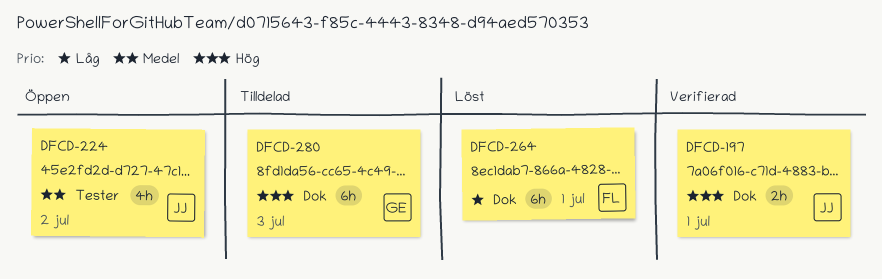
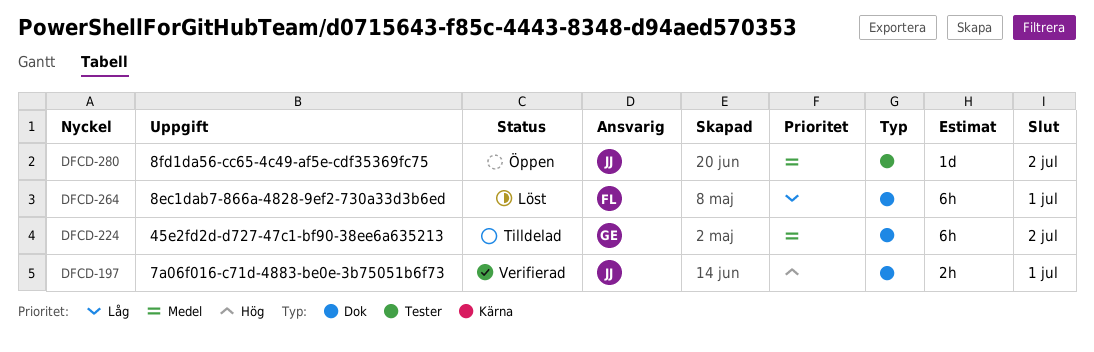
DFCD-224, status: Öppen -> Tilldelad
DFCD-224, owner: JJ -> GE
DFCD-224, label: Tester -> Dok
DFCD-224, estimate: 4h -> 6h
DFCD-280, status: Tilldelad -> Öppen
DFCD-280, owner: GE -> JJ
DFCD-280, priority: Hög -> Medel
DFCD-280, label: Dok -> Tester
DFCD-280, estimate: 6h -> 1d
DFCD-280, due: Jul 3 -> Jul 2

